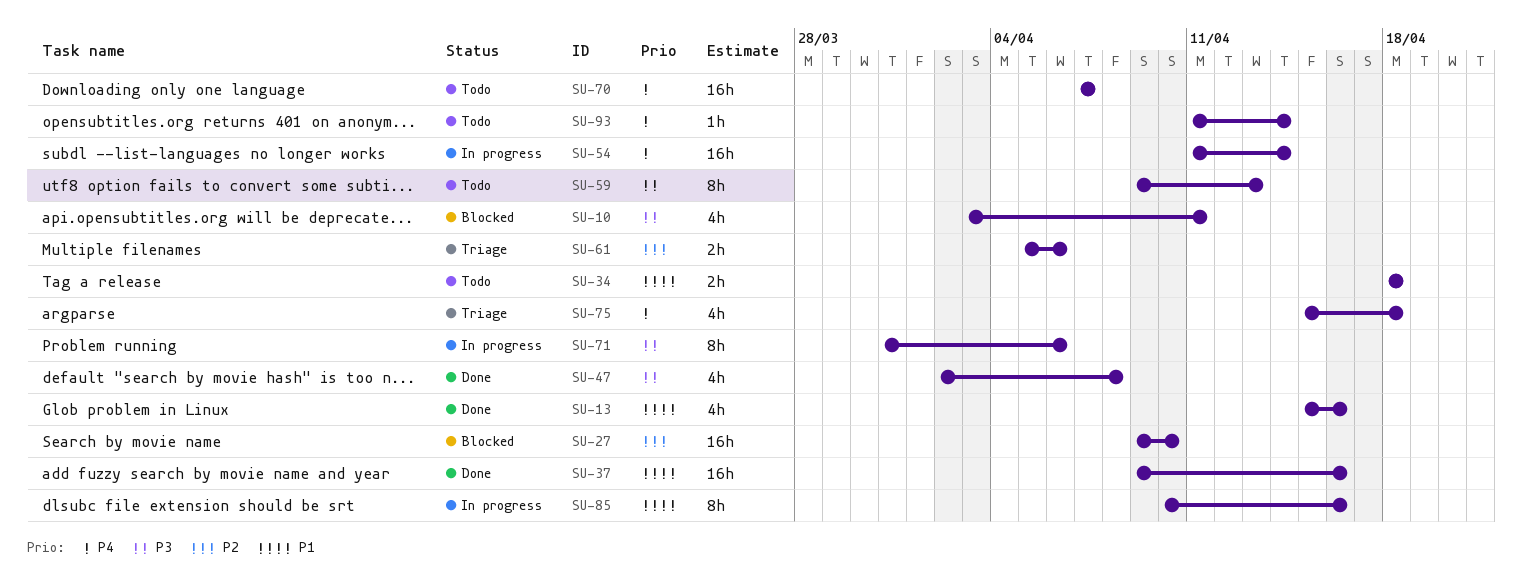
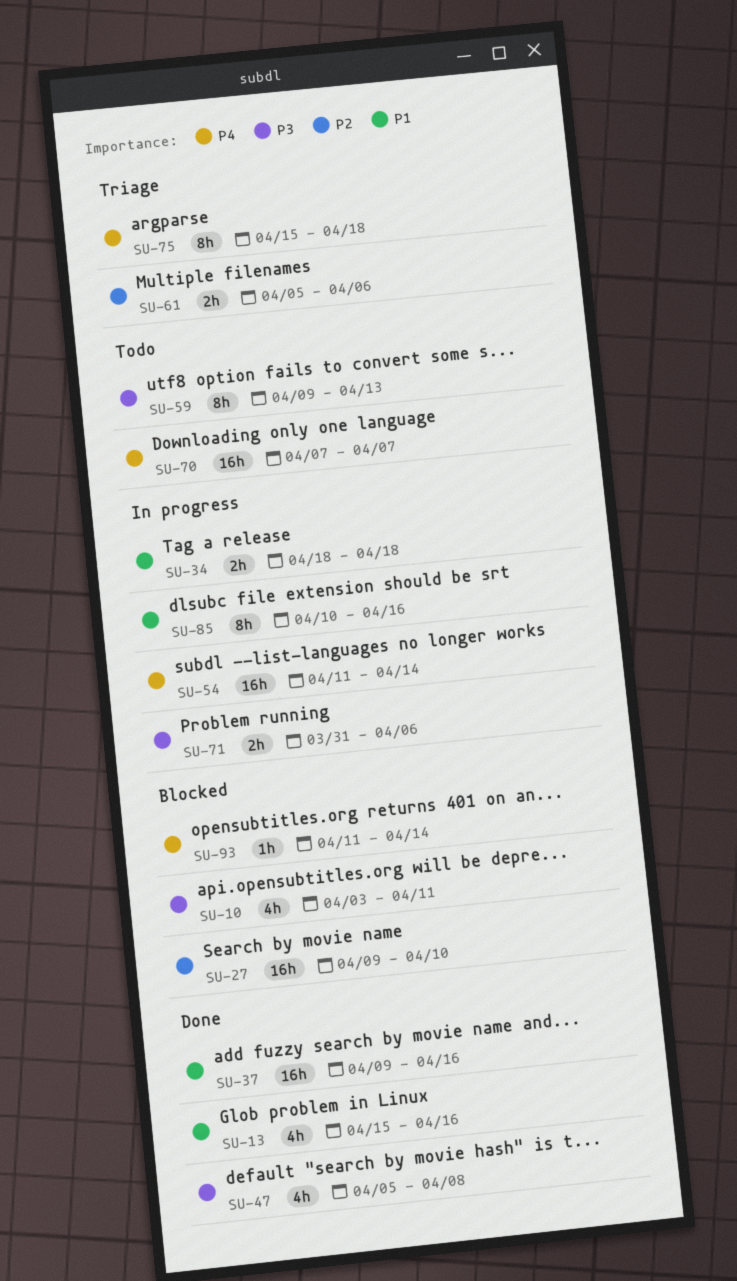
SU-34, status: Todo -> In progress
SU-47, start: Apr 2 -> Apr 5
SU-71, estimate: 8h -> 2h
SU-75, estimate: 4h -> 8h
SU-93, status: Todo -> Blocked

